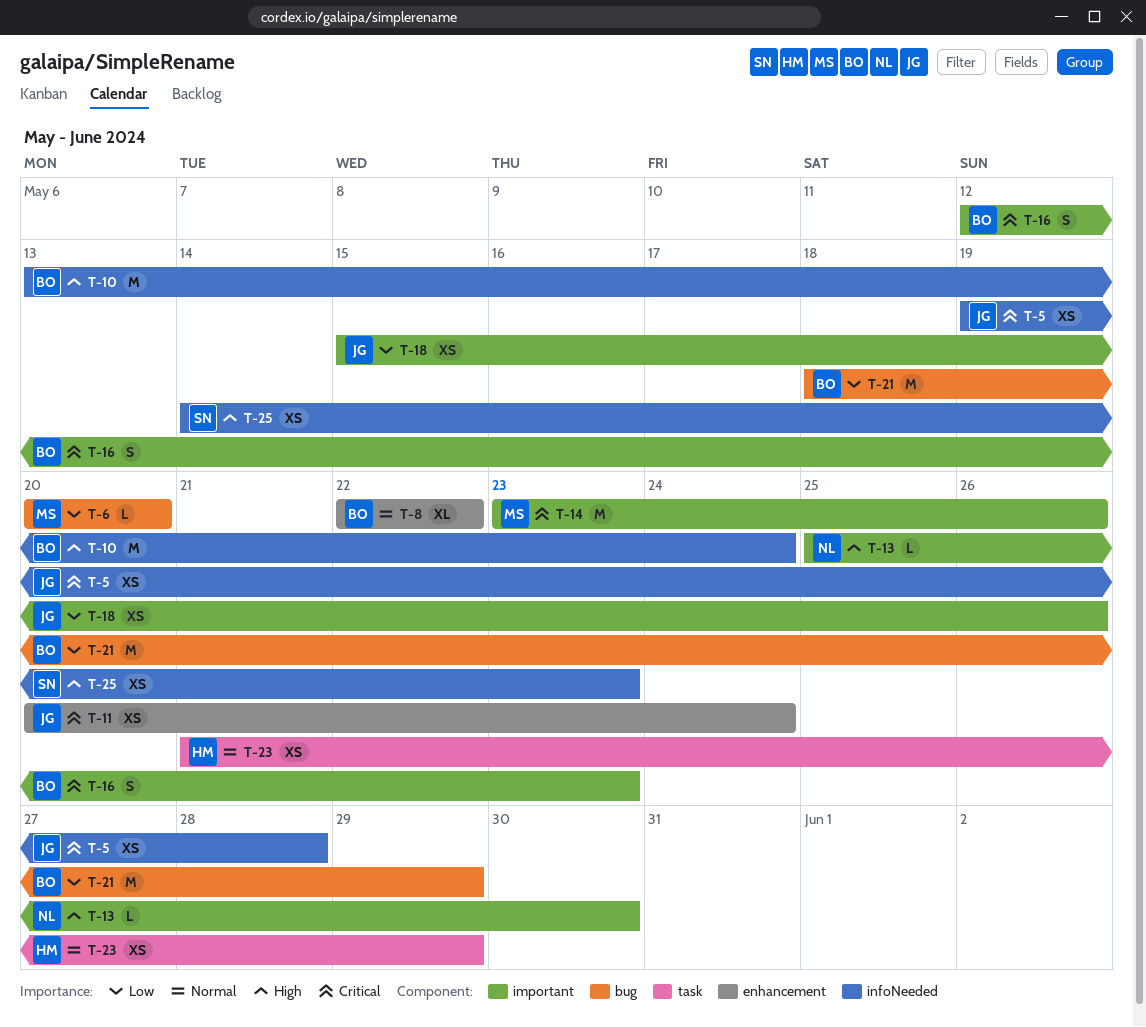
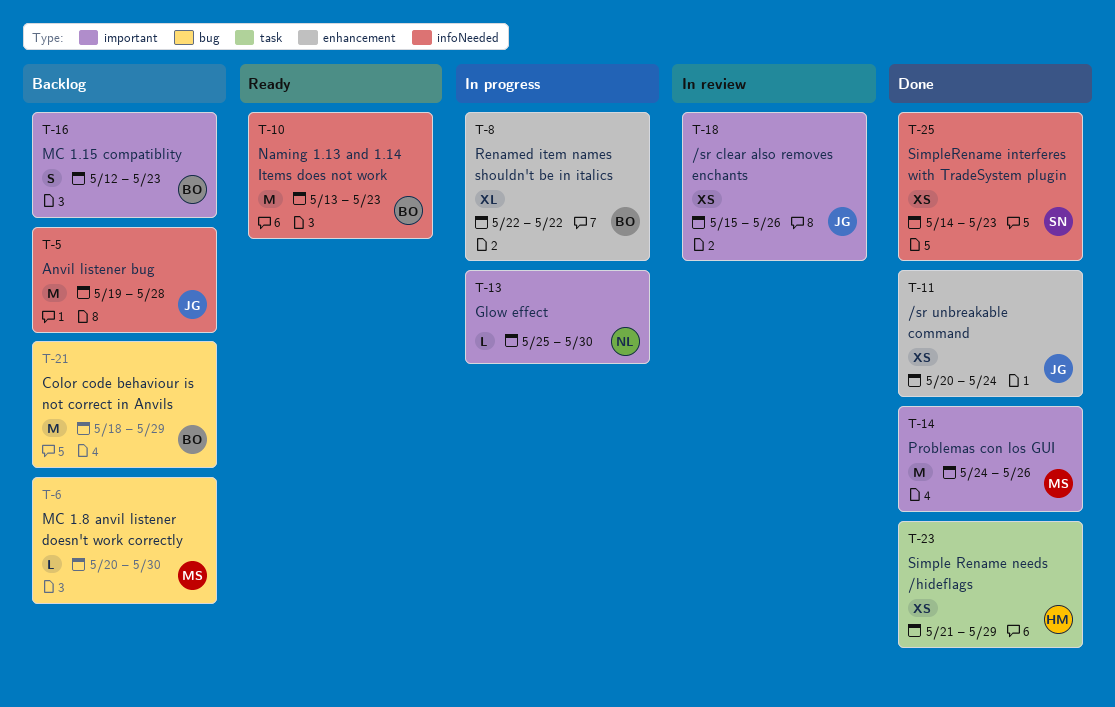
T-5, estimate: XS -> M
T-6, due: May 20 -> May 30
T-10, due: May 24 -> May 23
T-14, start: May 23 -> May 24

